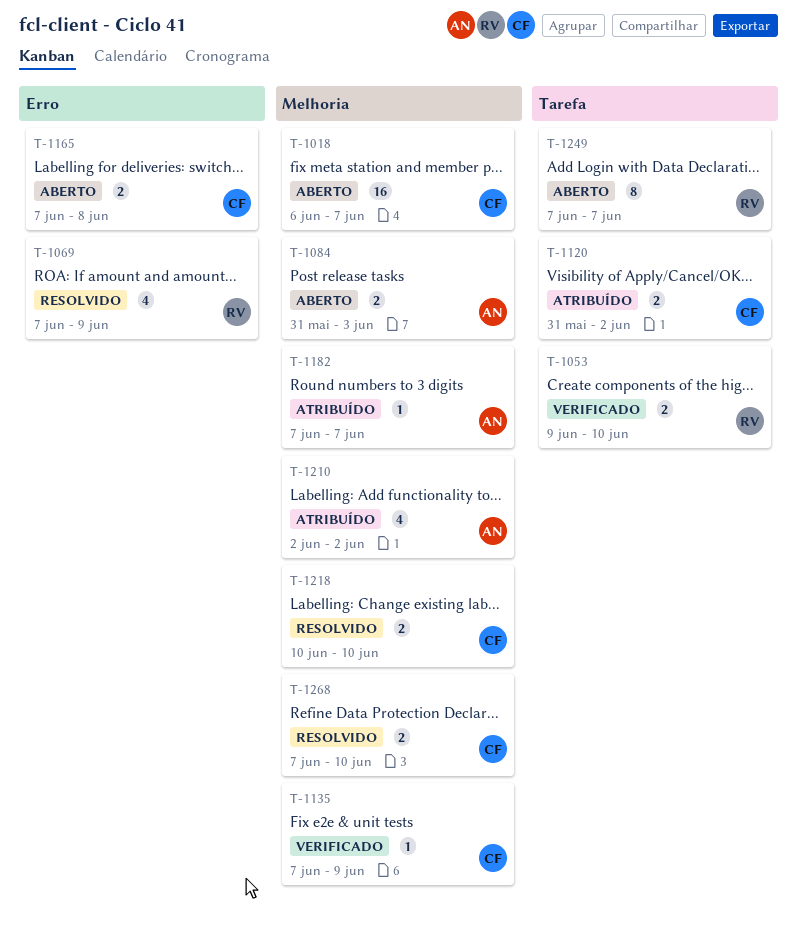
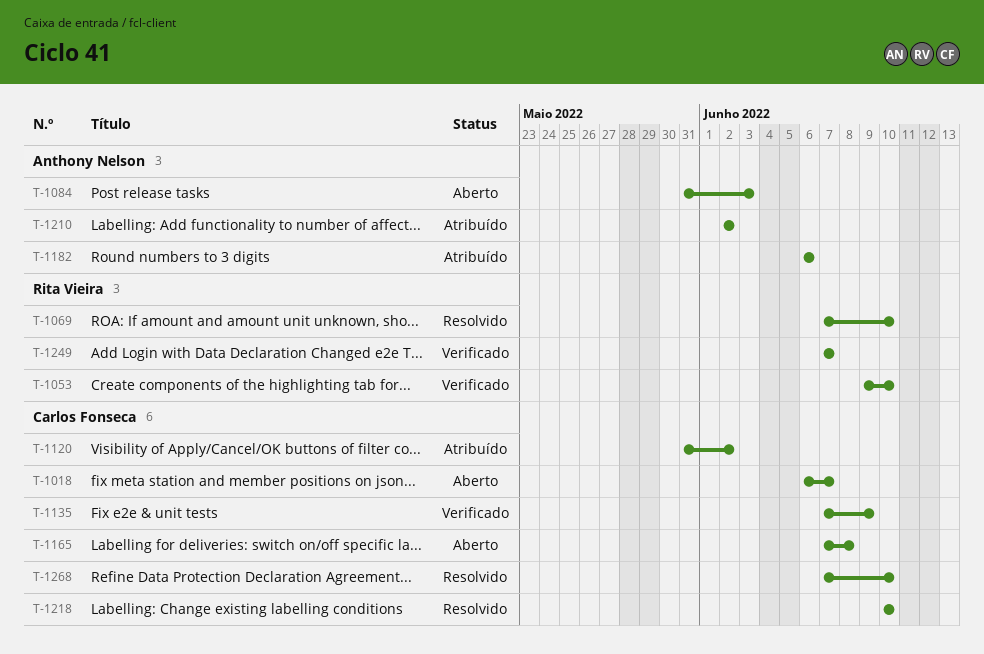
T-1069, due: Jun 9 -> Jun 10
T-1182, start: Jun 7 -> Jun 6
T-1182, due: Jun 7 -> Jun 6
T-1249, status: Aberto -> Verificado

